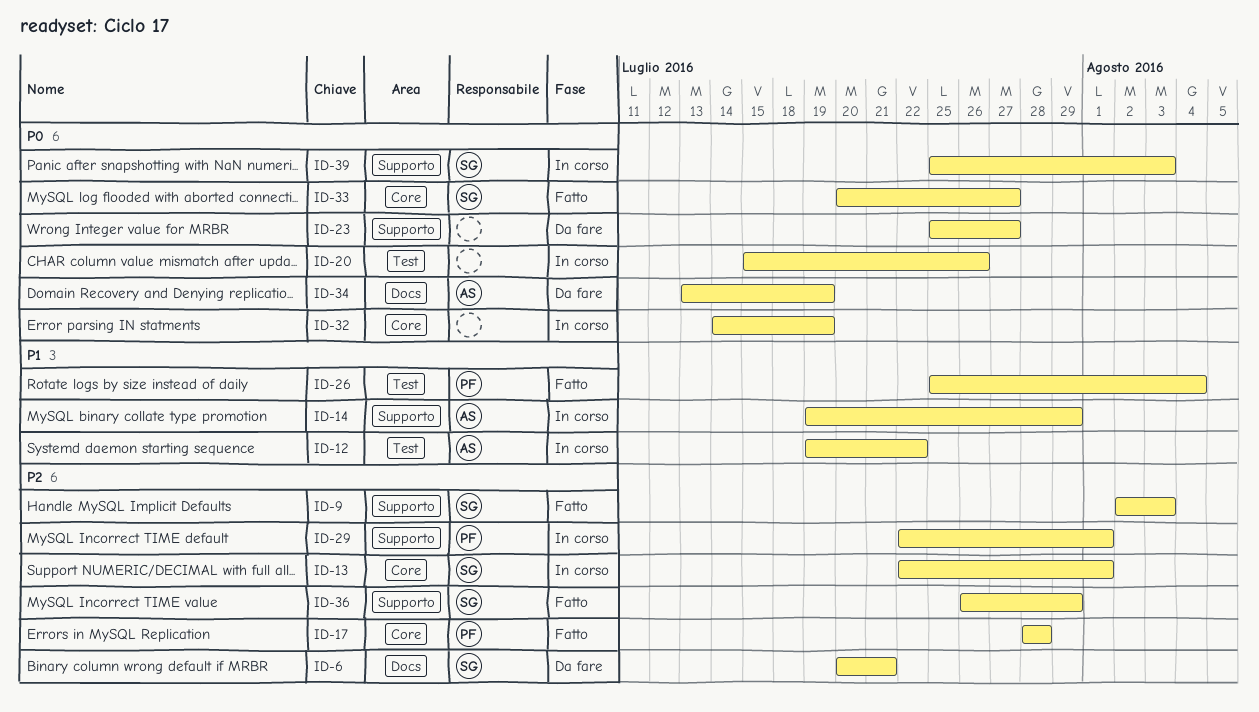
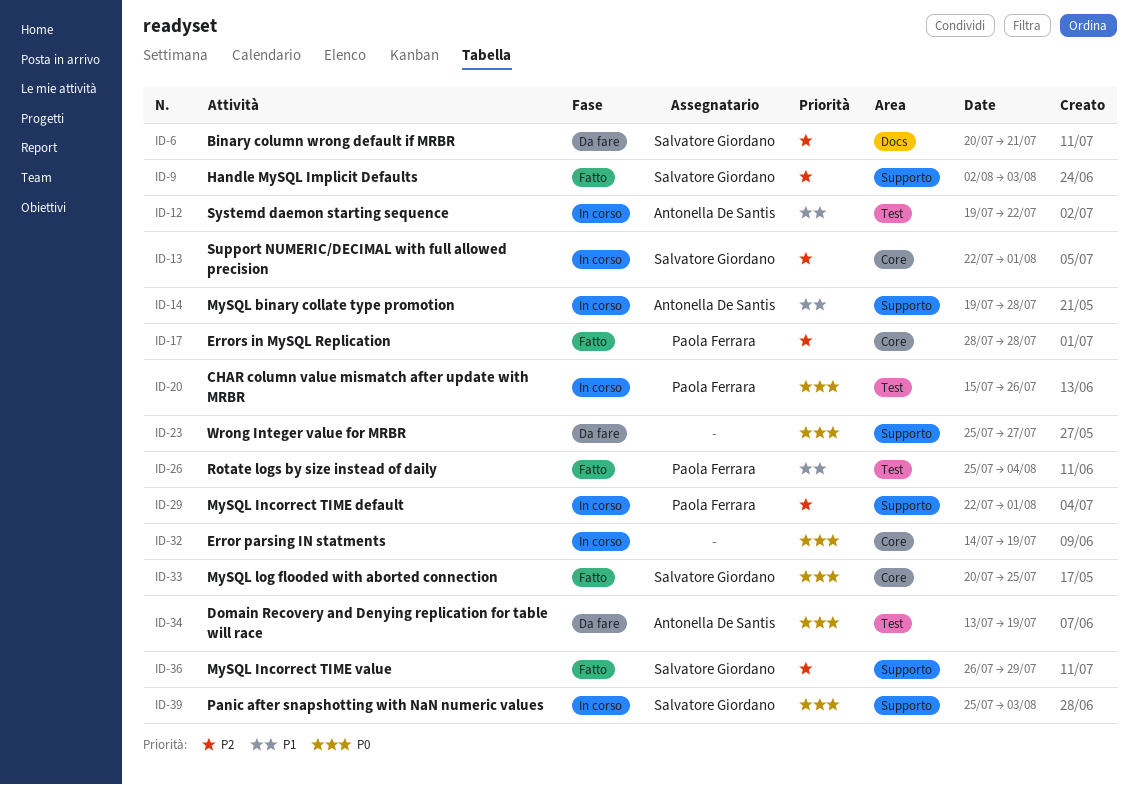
ID-14, due: Jul 29 -> Jul 28
ID-20, owner: none -> Paola Ferrara
ID-33, due: Jul 27 -> Jul 25
ID-34, label: Docs -> Test

